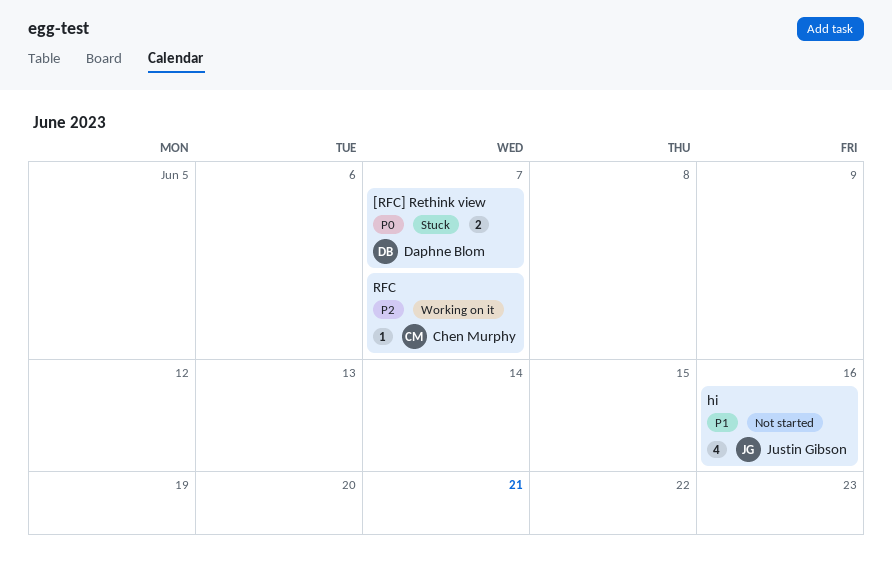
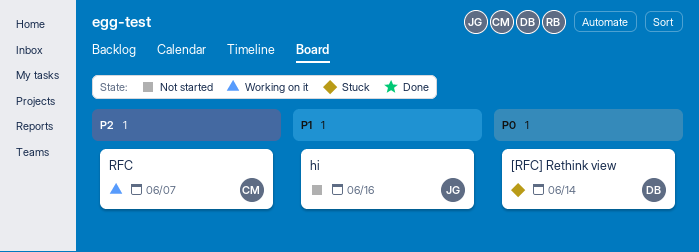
[RFC] Rethink view, due: Jun 7 -> Jun 14

